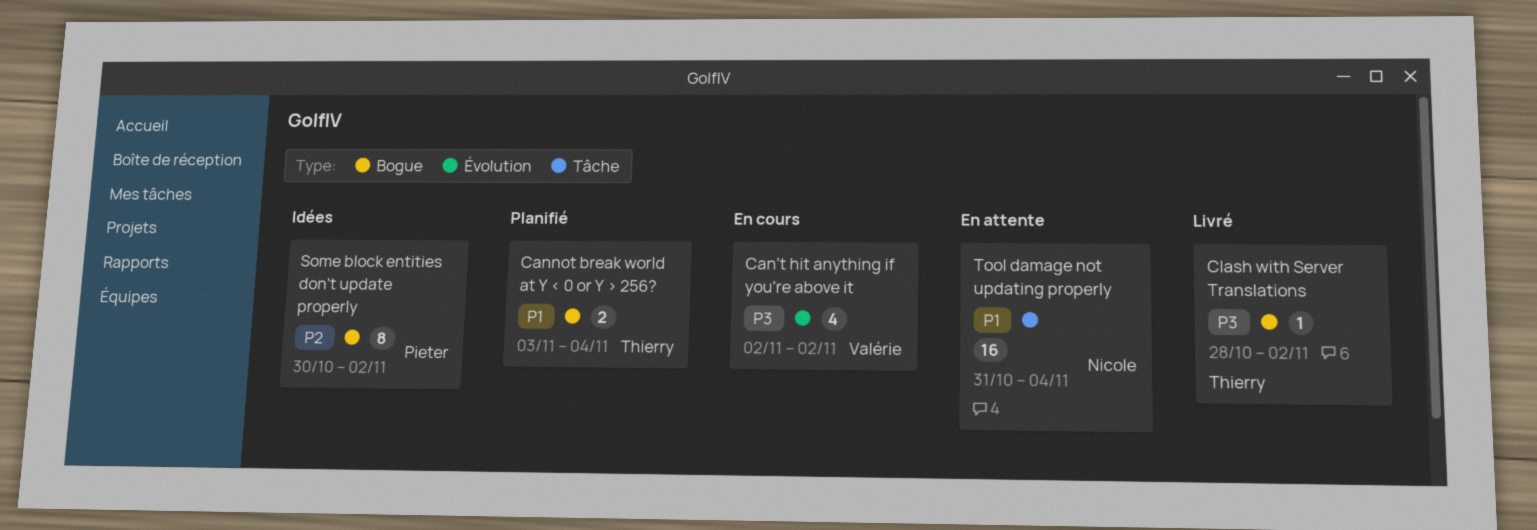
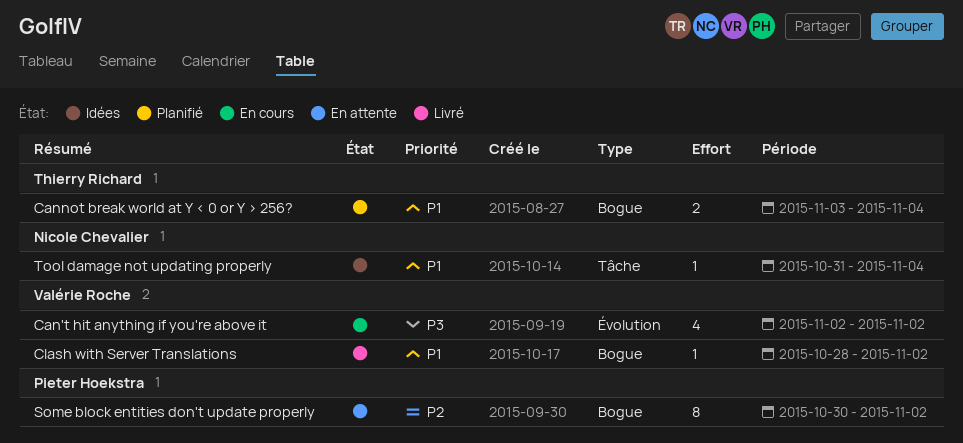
Clash with Server Translations, owner: Thierry Richard -> Valérie Roche
Clash with Server Translations, priority: P3 -> P1
Some block entities don't update properly, status: Idées -> En attente
Tool damage not updating properly, status: En attente -> Idées
Tool damage not updating properly, estimate: 16 -> 1

